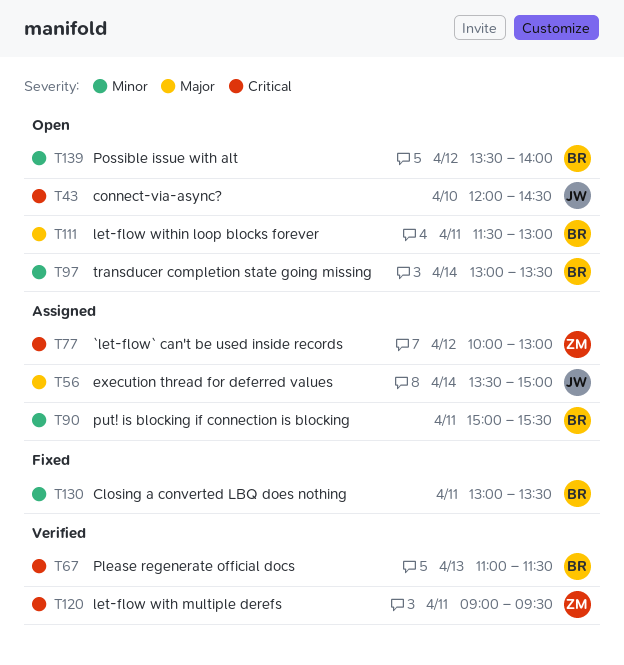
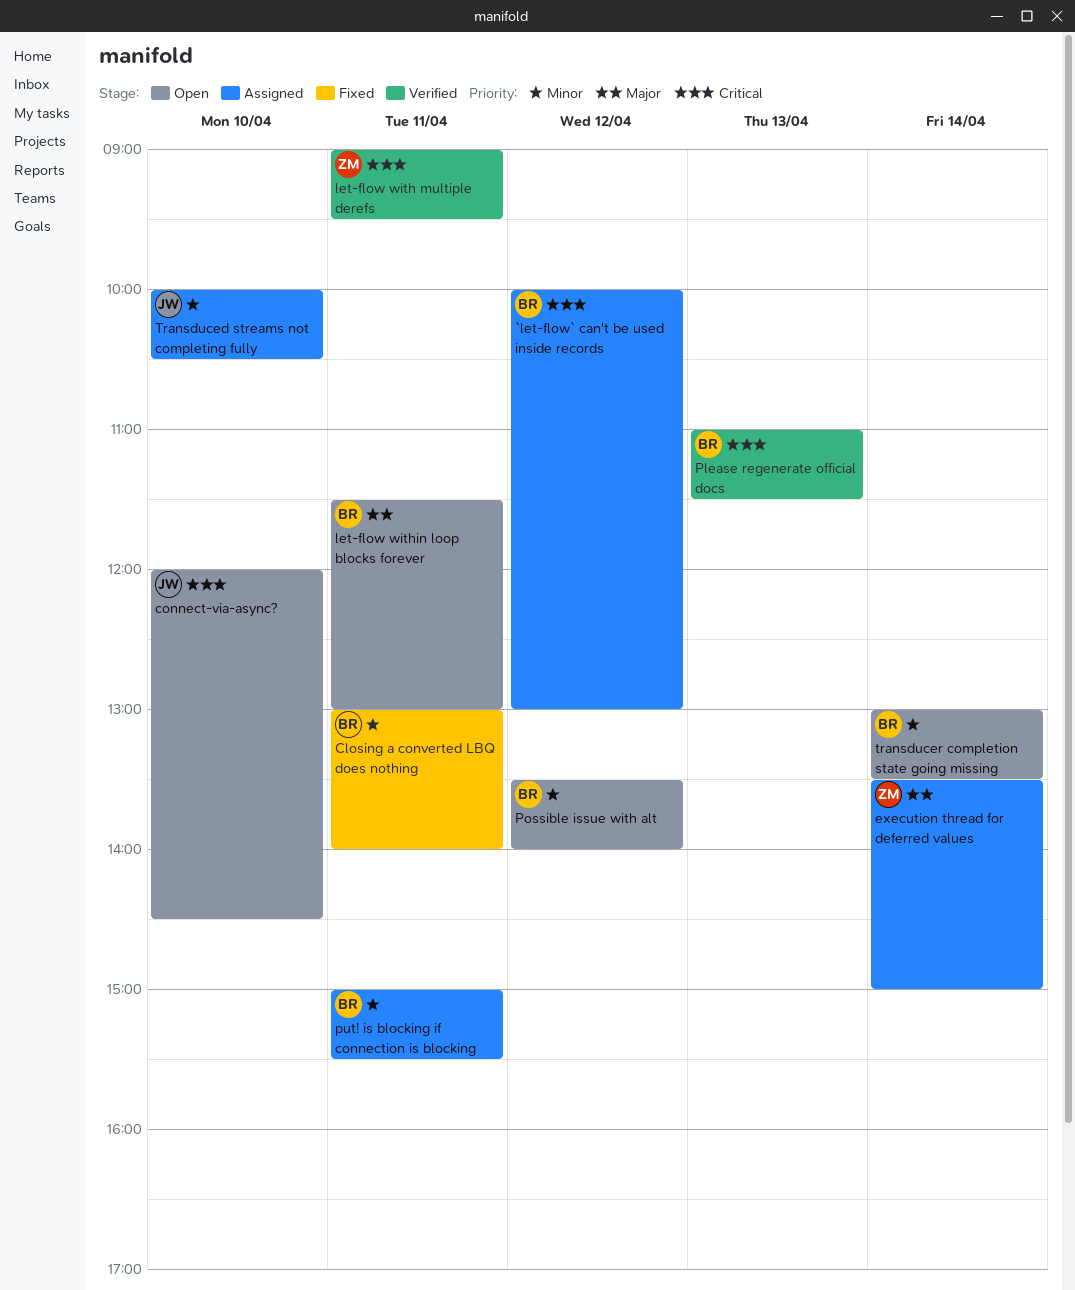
`let-flow` can't be used inside records, owner: ZM -> BR
Closing a converted LBQ does nothing, ends: 13:30 -> 14:00
execution thread for deferred values, owner: JW -> ZM
Transduced streams not completing fully: none -> present

